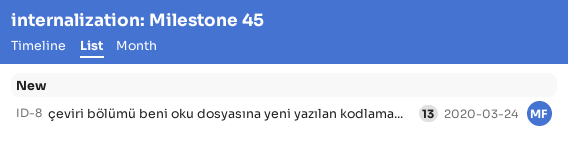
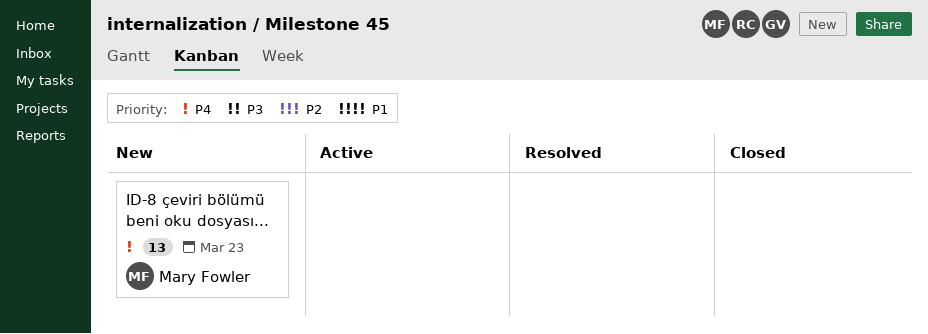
ID-8, due: Mar 24 -> Mar 23

